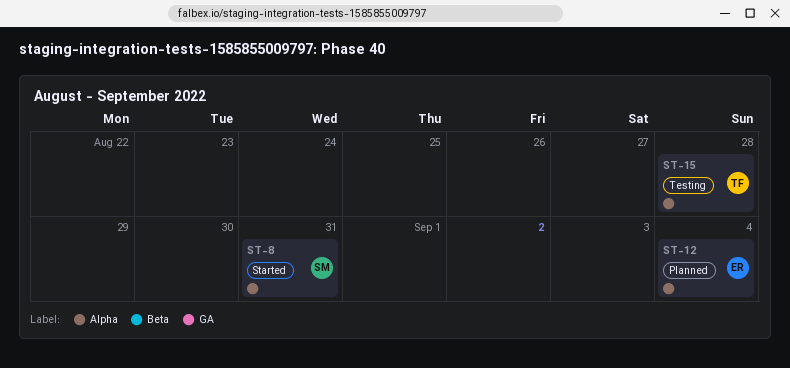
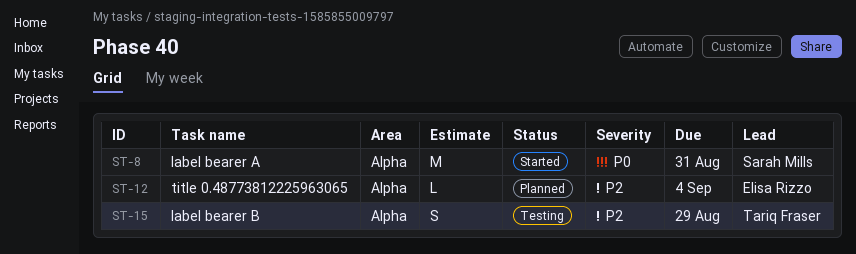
ST-15, due: Aug 28 -> Aug 29

